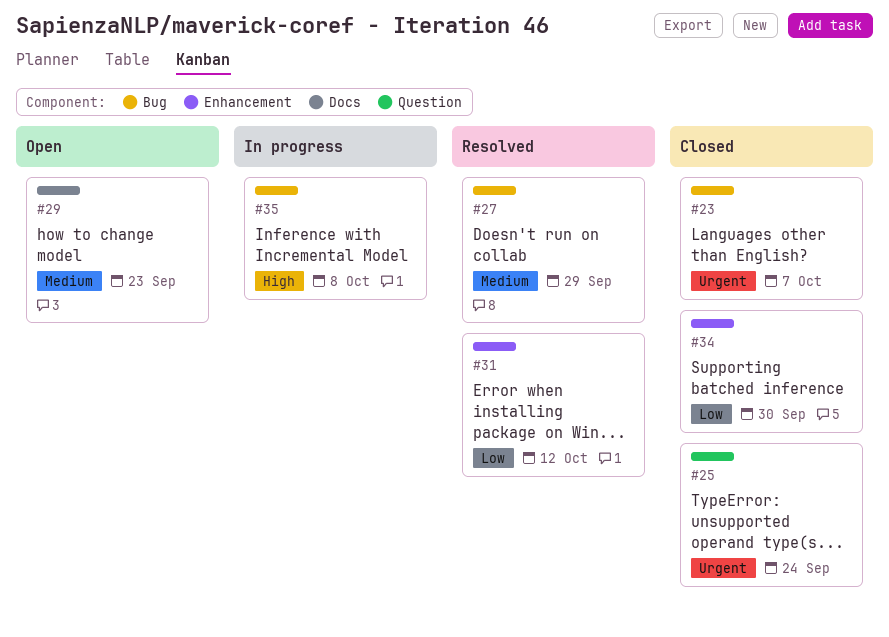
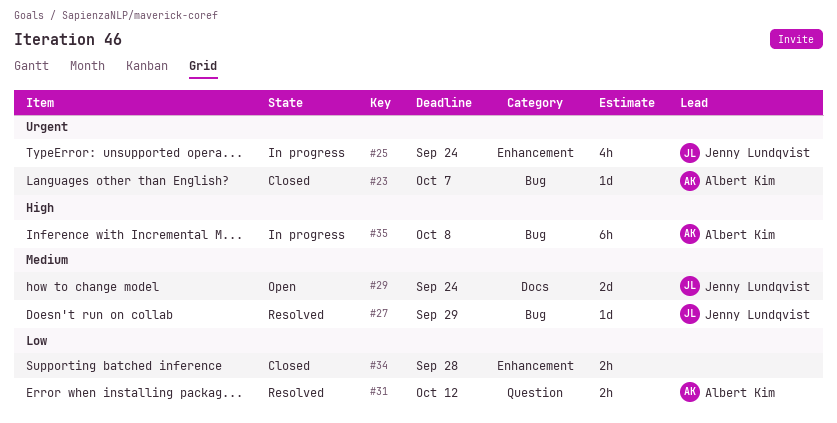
#25, status: Closed -> In progress
#25, label: Question -> Enhancement
#29, due: Sep 23 -> Sep 24
#31, label: Enhancement -> Question
#34, due: Sep 30 -> Sep 28

